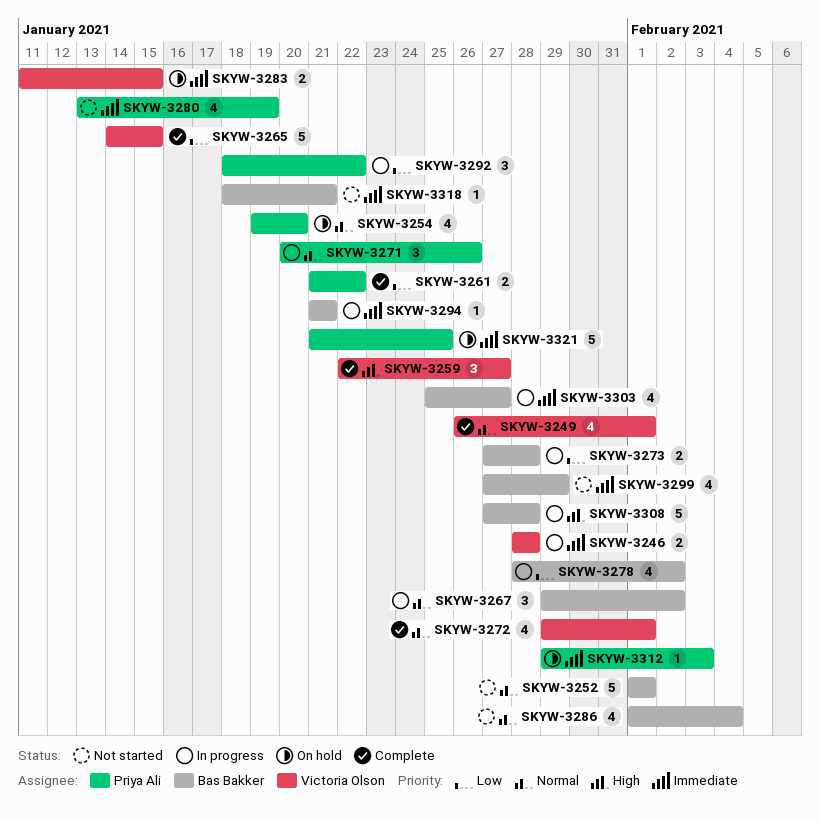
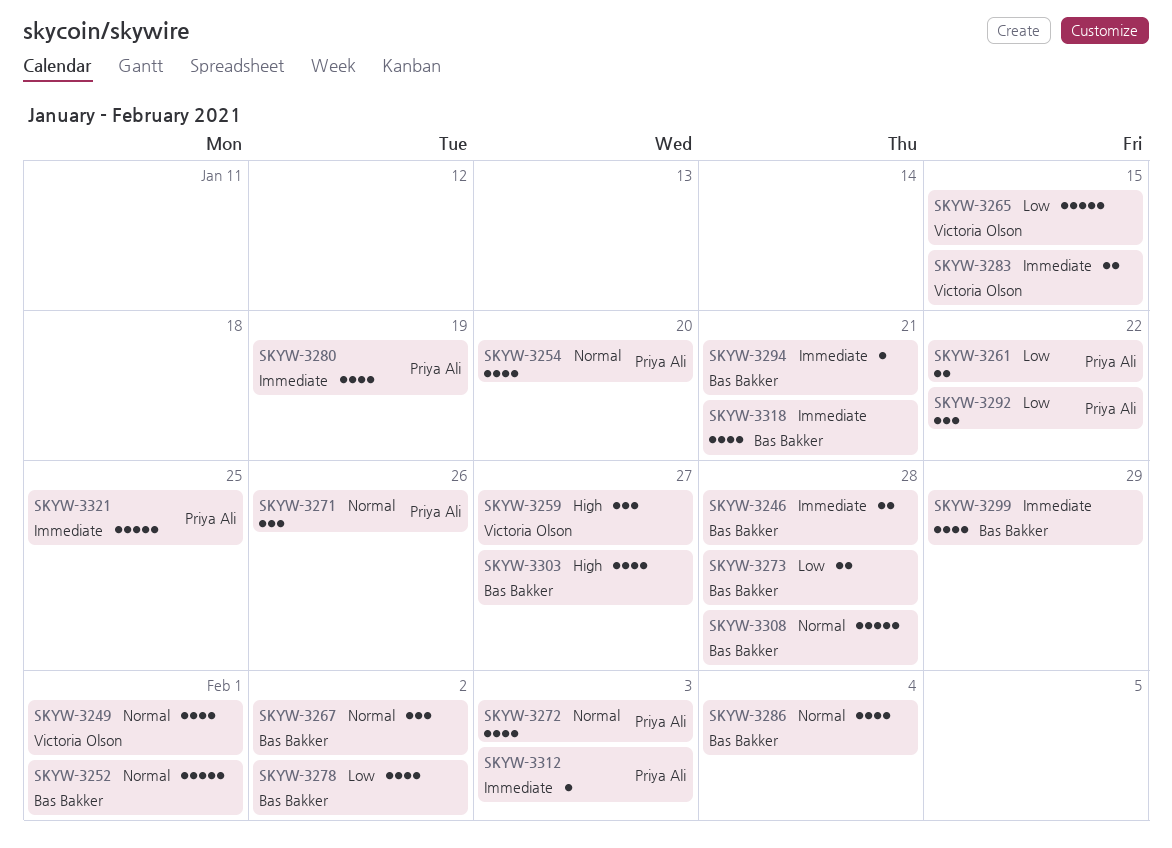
SKYW-3246, owner: Victoria Olson -> Bas Bakker
SKYW-3272, owner: Victoria Olson -> Priya Ali
SKYW-3272, due: Feb 1 -> Feb 3
SKYW-3303, priority: Immediate -> High
SKYW-3308, priority: High -> Normal
SKYW-3318, estimate: 1 -> 4

